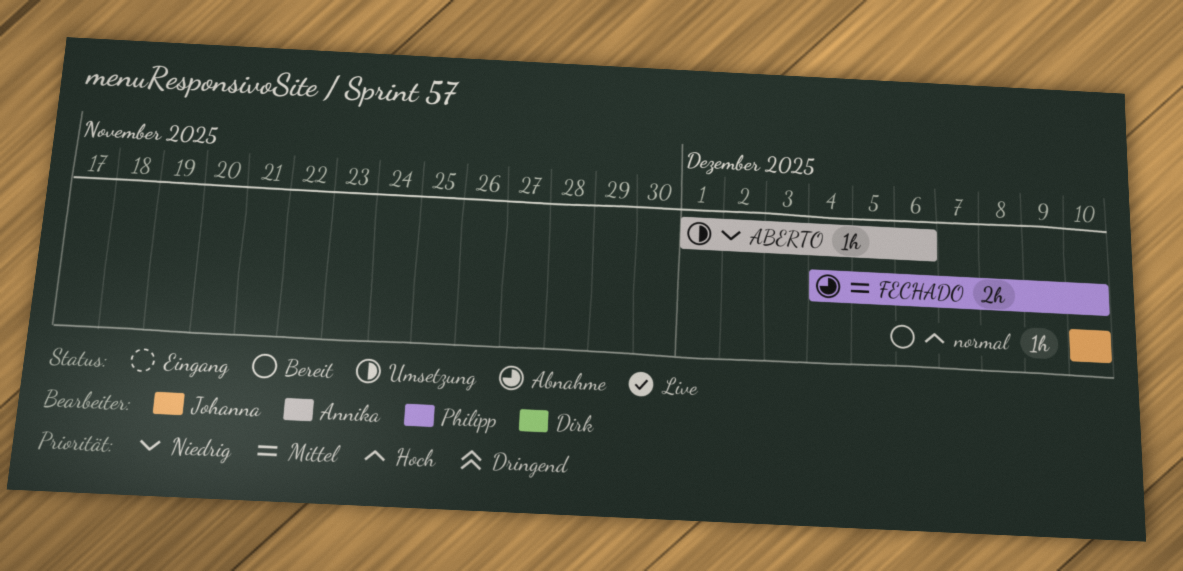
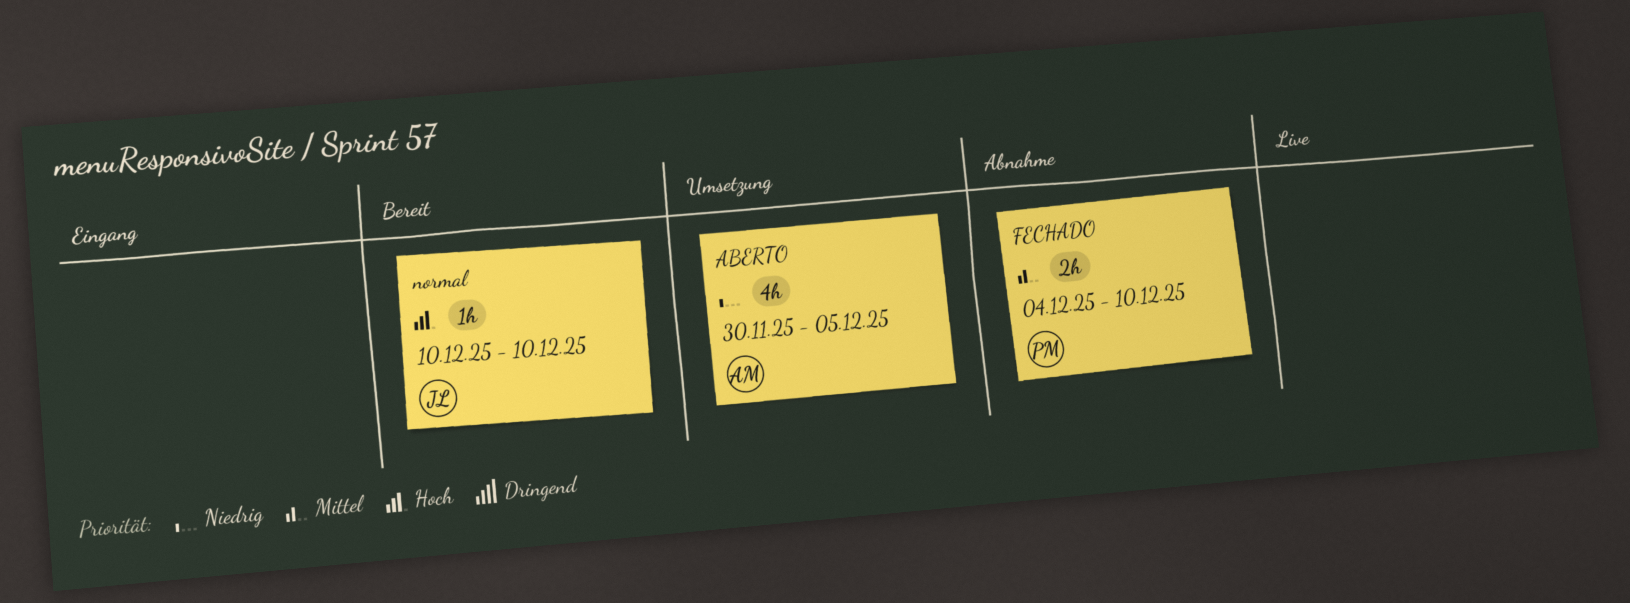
ABERTO, estimate: 1h -> 4h
ABERTO, start: Dec 1 -> Nov 30
ABERTO, due: Dec 6 -> Dec 5

